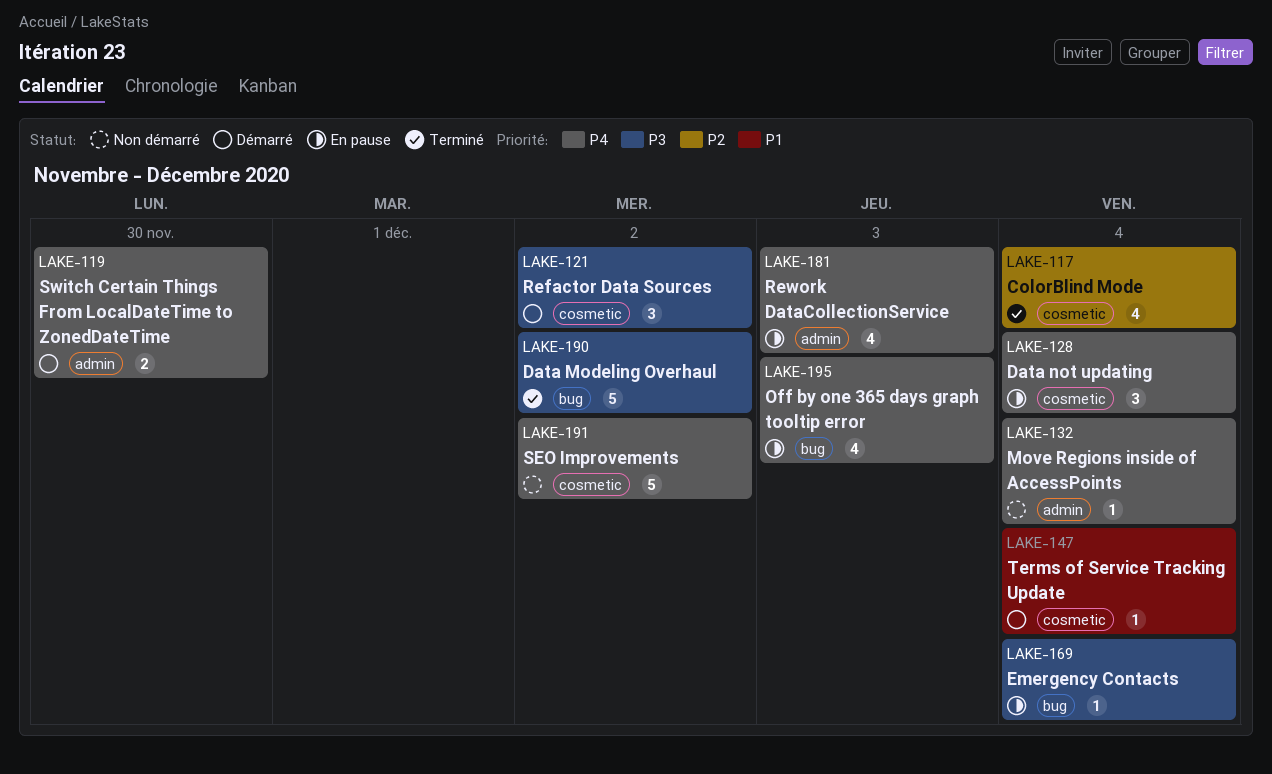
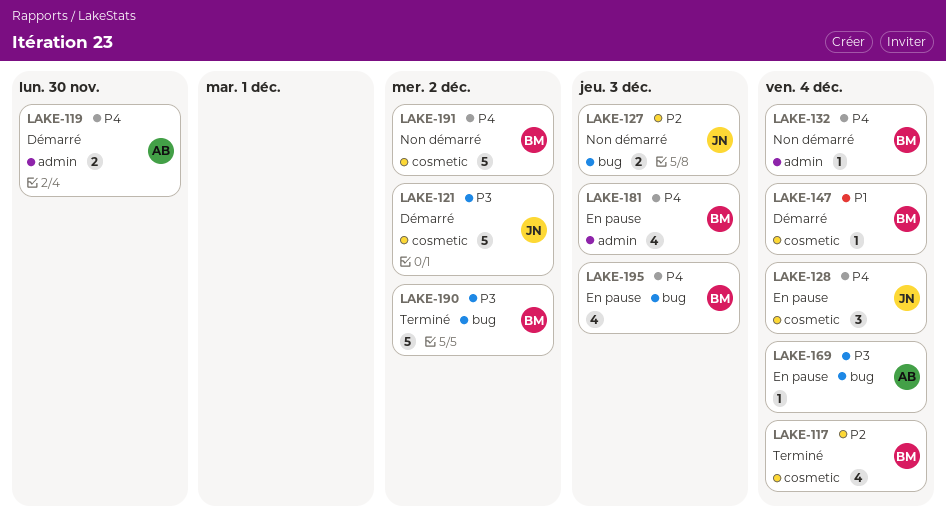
LAKE-121, estimate: 3 -> 5
LAKE-127: none -> present

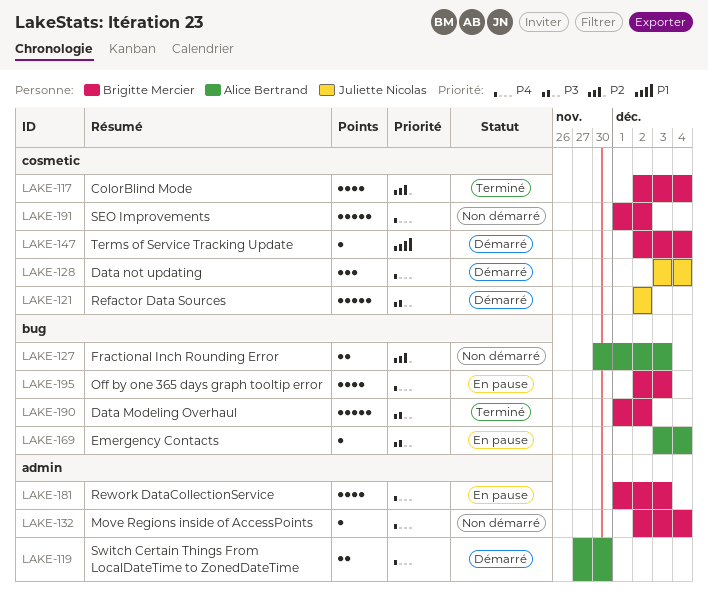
LAKE-127, owner: Juliette Nicolas -> Alice Bertrand
LAKE-128, status: En pause -> Démarré

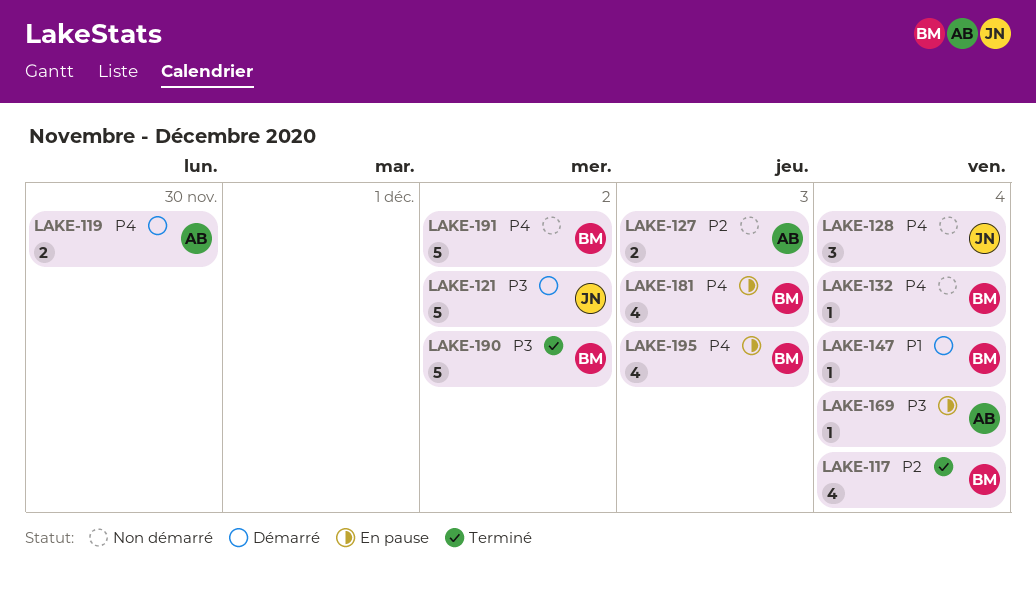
LAKE-128, status: Démarré -> Non démarré

